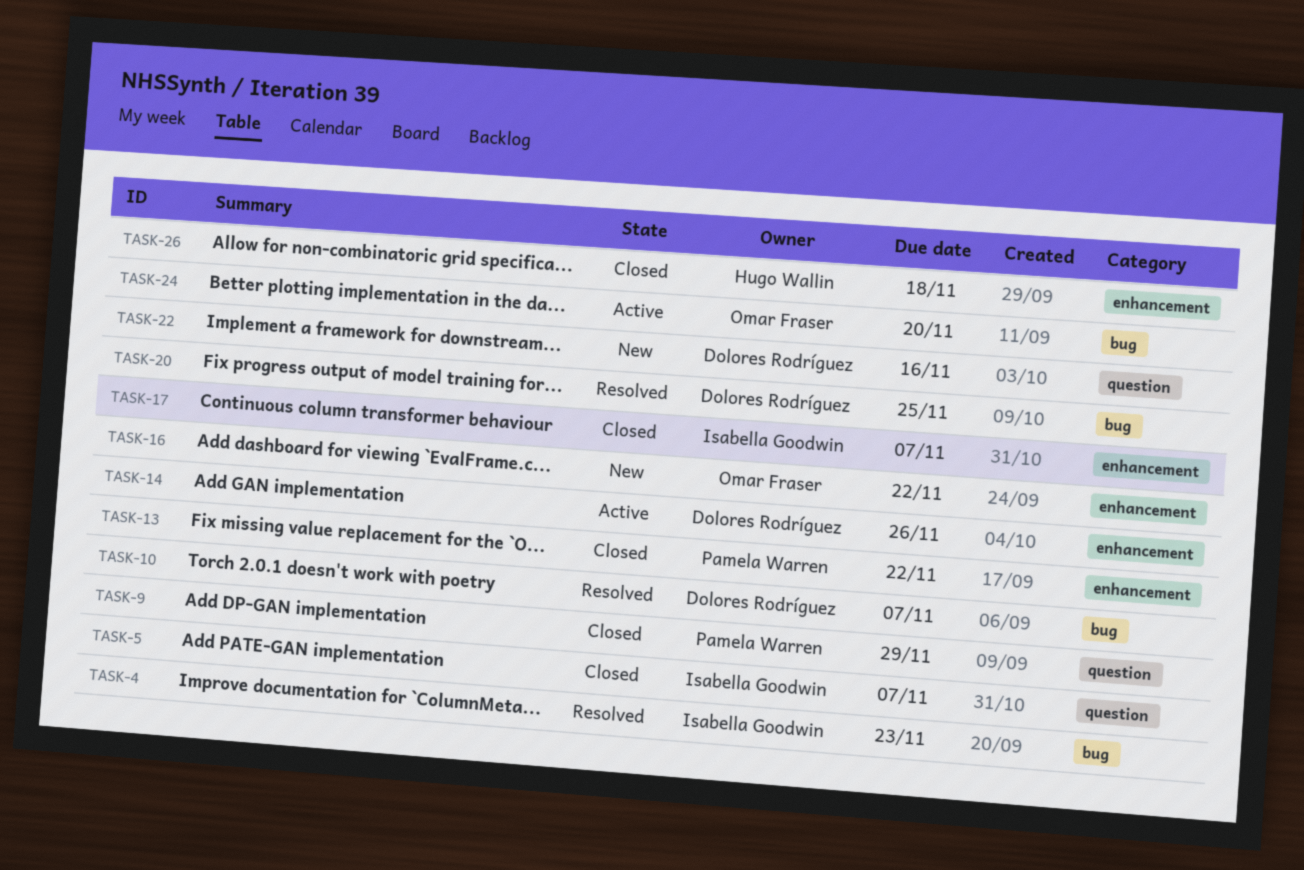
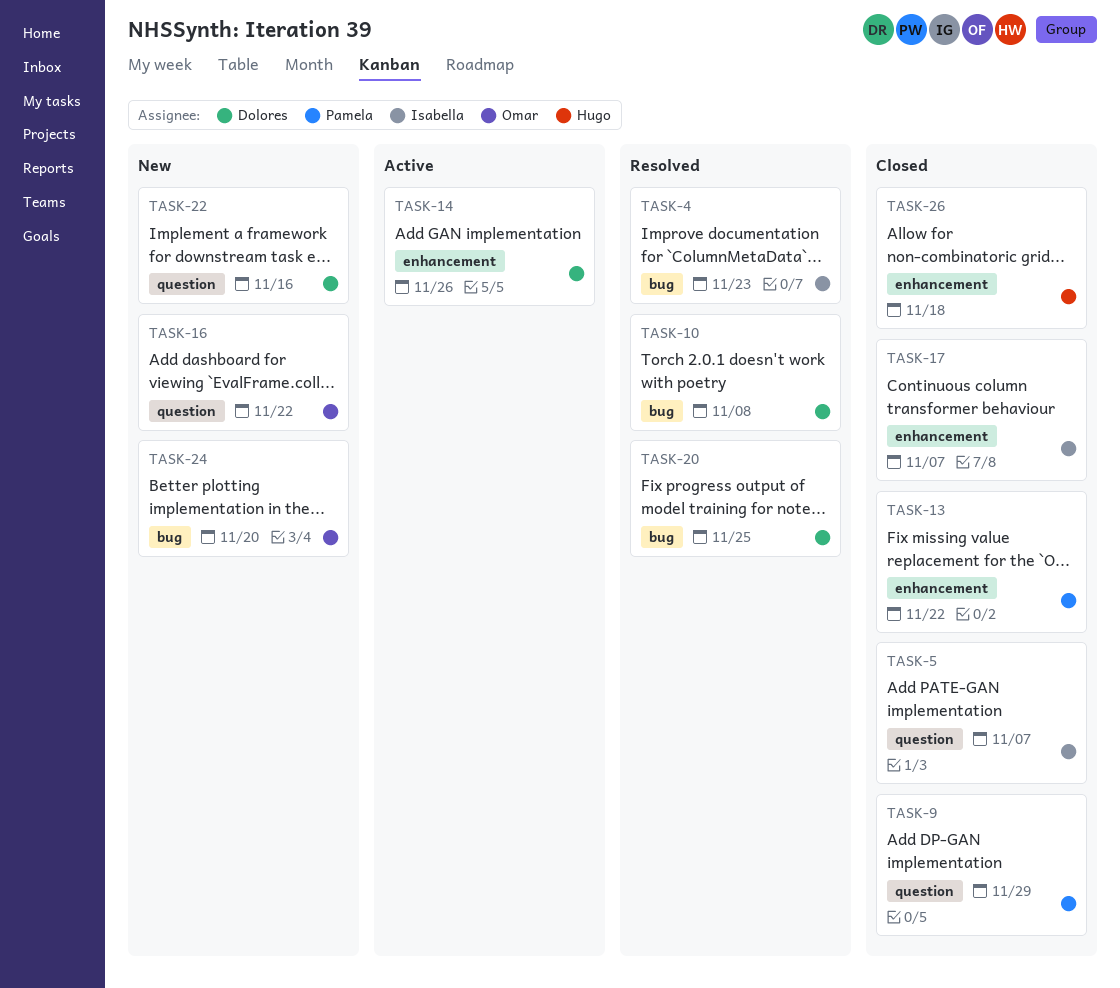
TASK-10, due: Nov 7 -> Nov 8
TASK-16, label: enhancement -> question
TASK-24, status: Active -> New

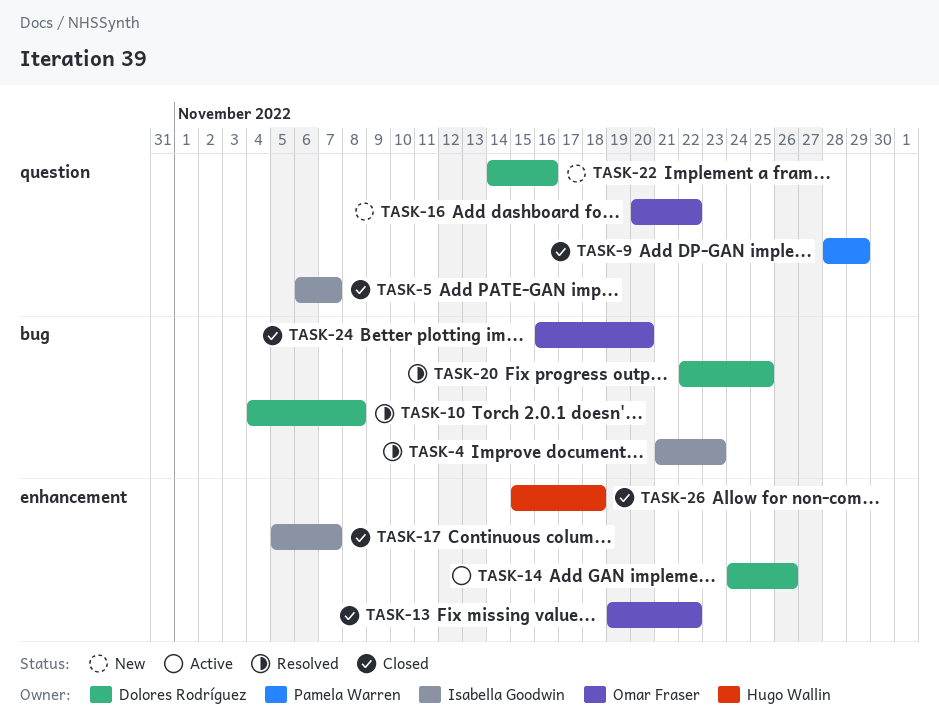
TASK-13, owner: Pamela Warren -> Omar Fraser
TASK-24, status: New -> Closed

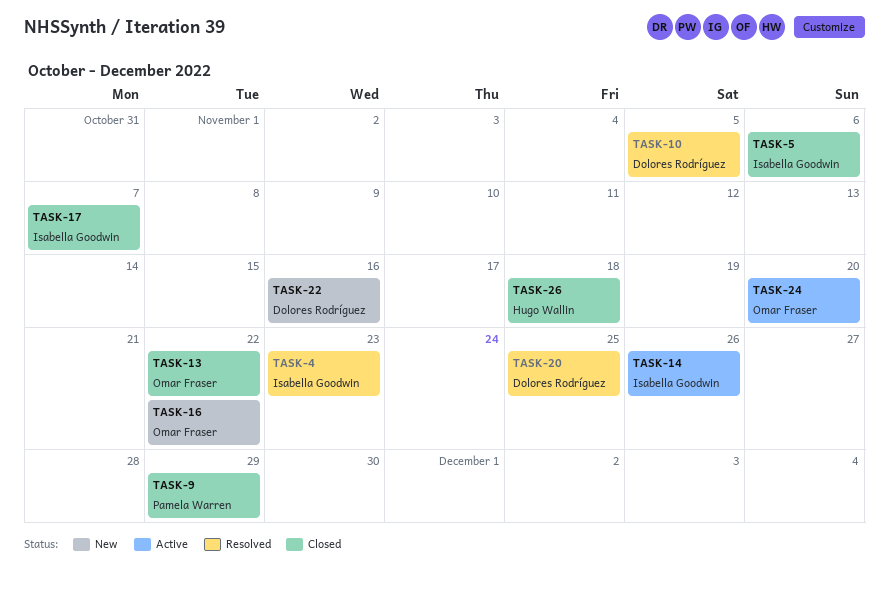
TASK-5, due: Nov 7 -> Nov 6
TASK-10, due: Nov 8 -> Nov 5
TASK-14, owner: Dolores Rodríguez -> Isabella Goodwin
TASK-24, status: Closed -> Active

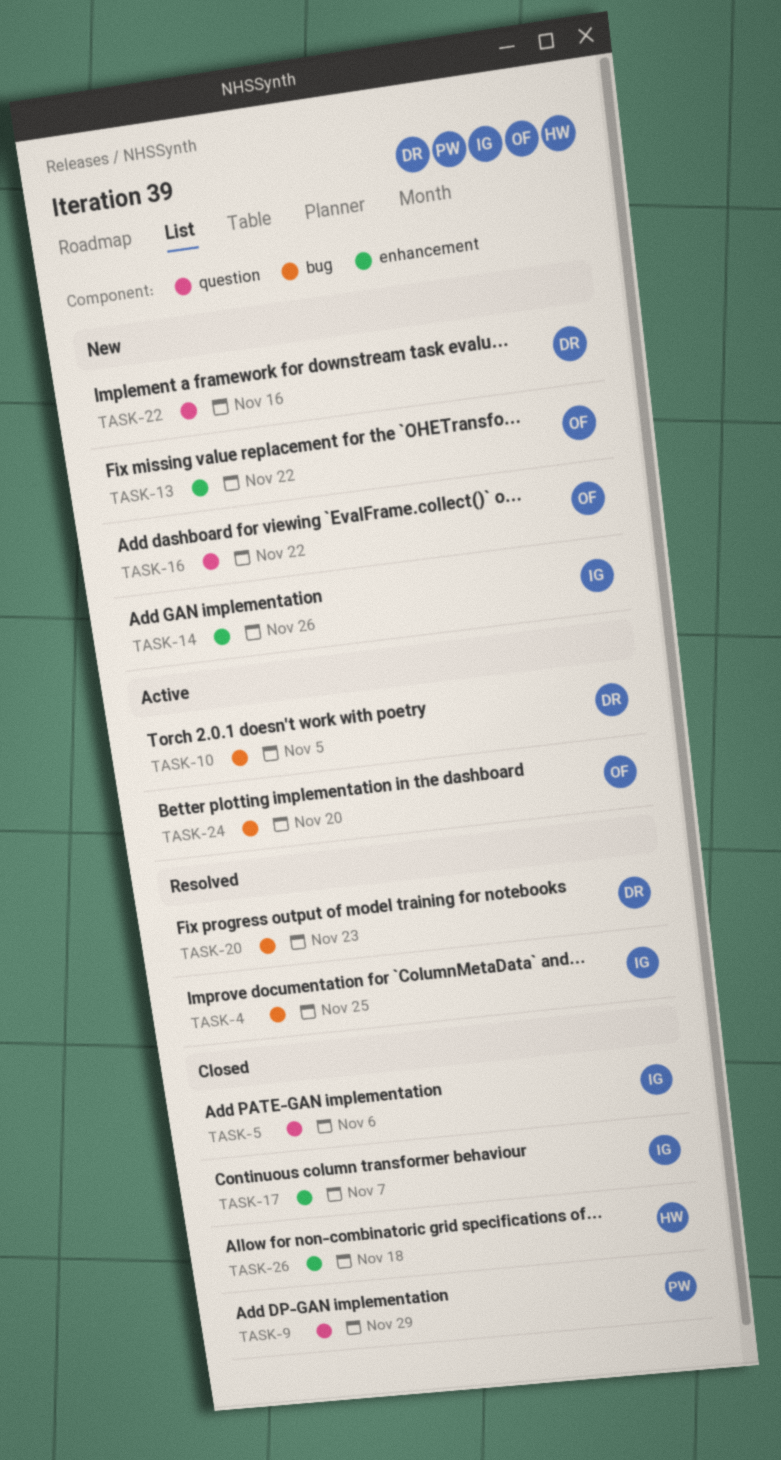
TASK-4, due: Nov 23 -> Nov 25
TASK-10, status: Resolved -> Active
TASK-13, status: Closed -> New
TASK-14, status: Active -> New
TASK-20, due: Nov 25 -> Nov 23

